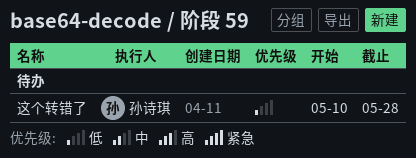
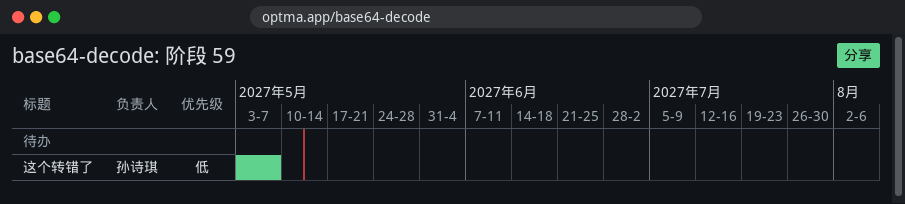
这个转错了, start: May 10 -> May 3
这个转错了, due: May 28 -> May 7

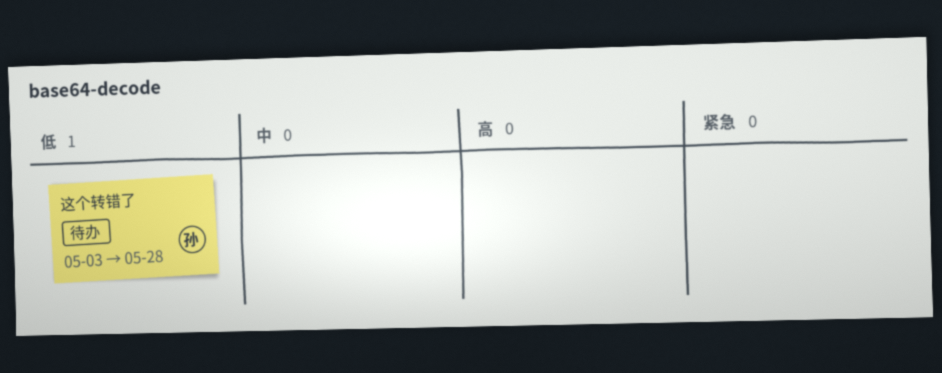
这个转错了, due: May 7 -> May 28

